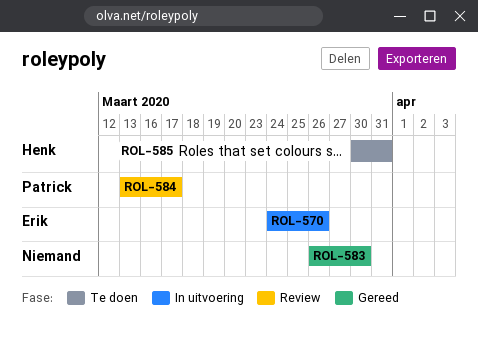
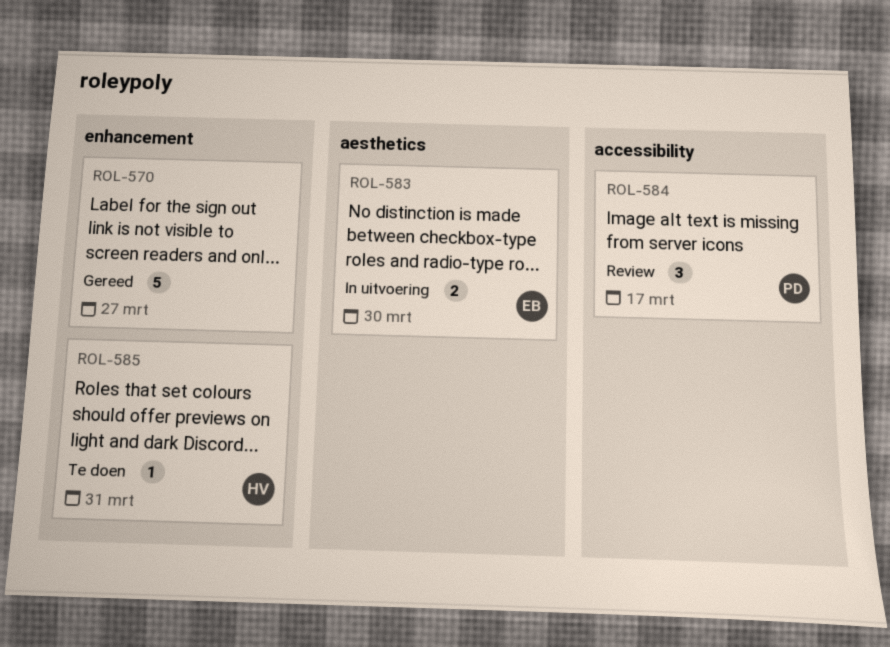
ROL-570, status: In uitvoering -> Gereed
ROL-570, owner: Erik -> none
ROL-570, due: Mar 26 -> Mar 27
ROL-583, status: Gereed -> In uitvoering
ROL-583, owner: none -> Erik

